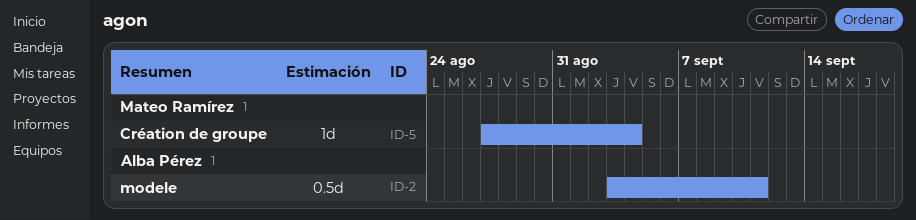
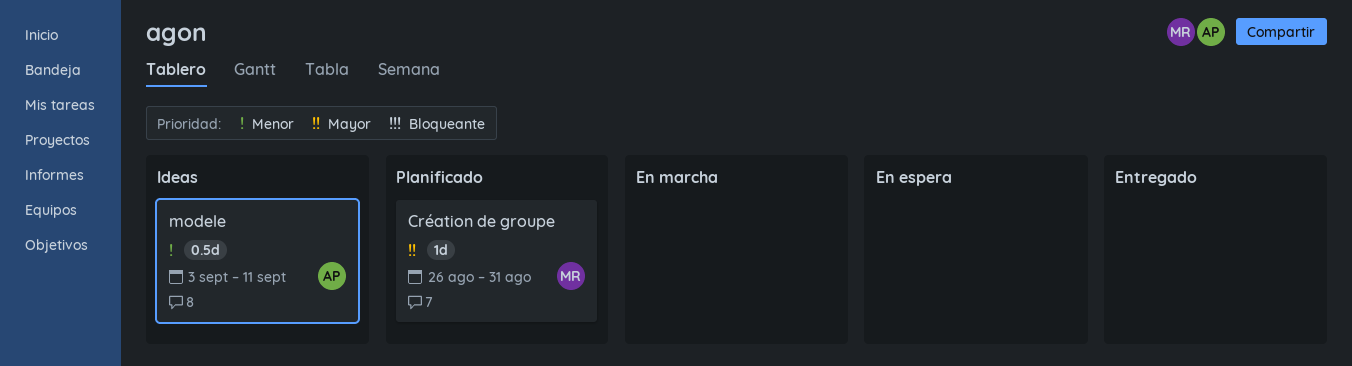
Création de groupe, start: Aug 27 -> Aug 26
Création de groupe, due: Sep 4 -> Aug 31

